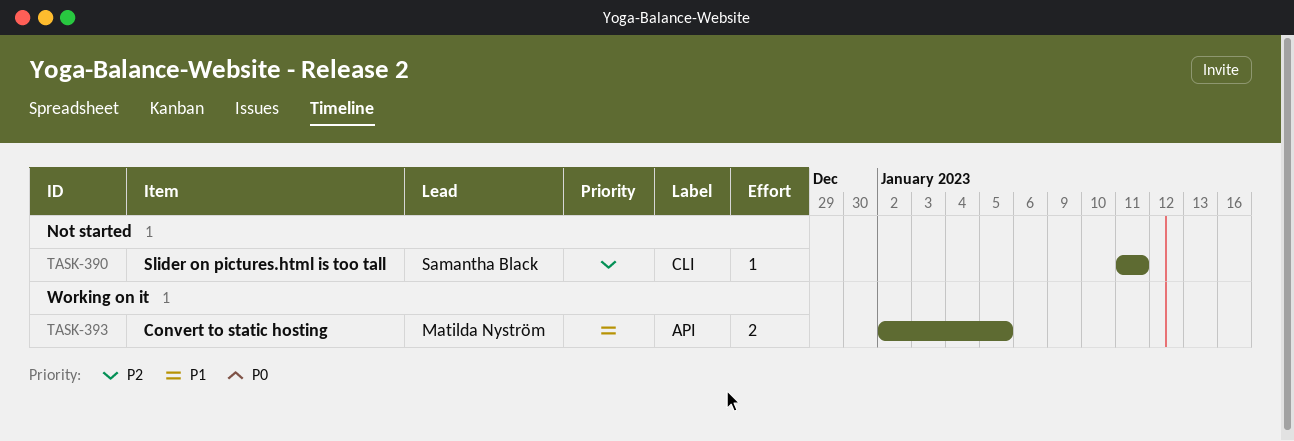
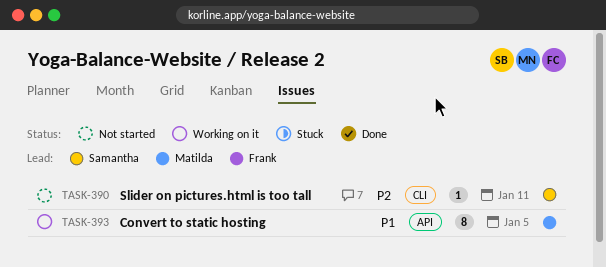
TASK-393, estimate: 2 -> 8

